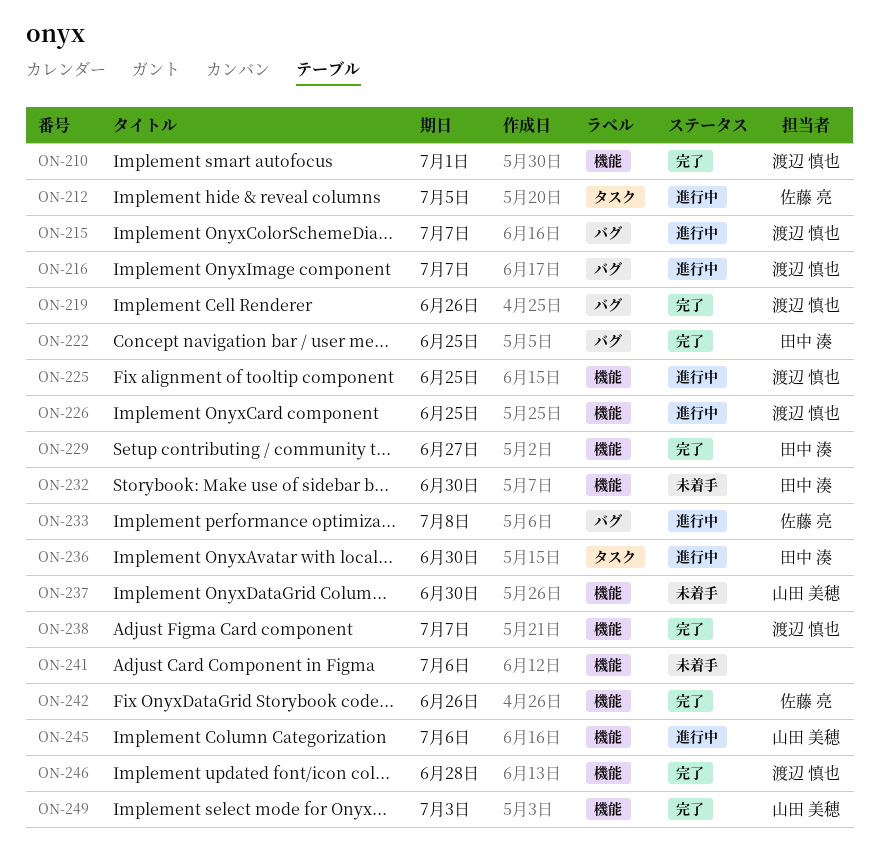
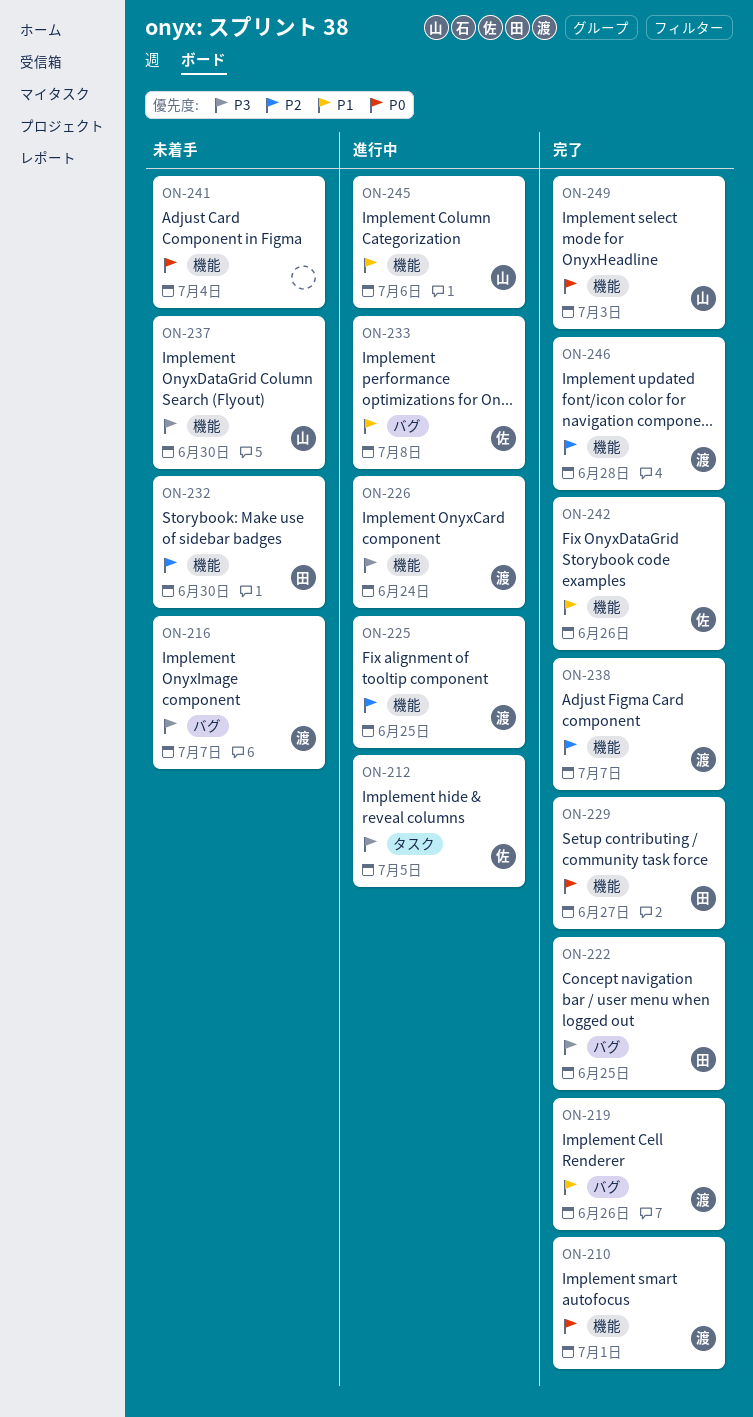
ON-215: present -> none
ON-216, status: 進行中 -> 未着手
ON-226, due: Jun 25 -> Jun 24
ON-236: present -> none
ON-241, due: Jul 6 -> Jul 4

